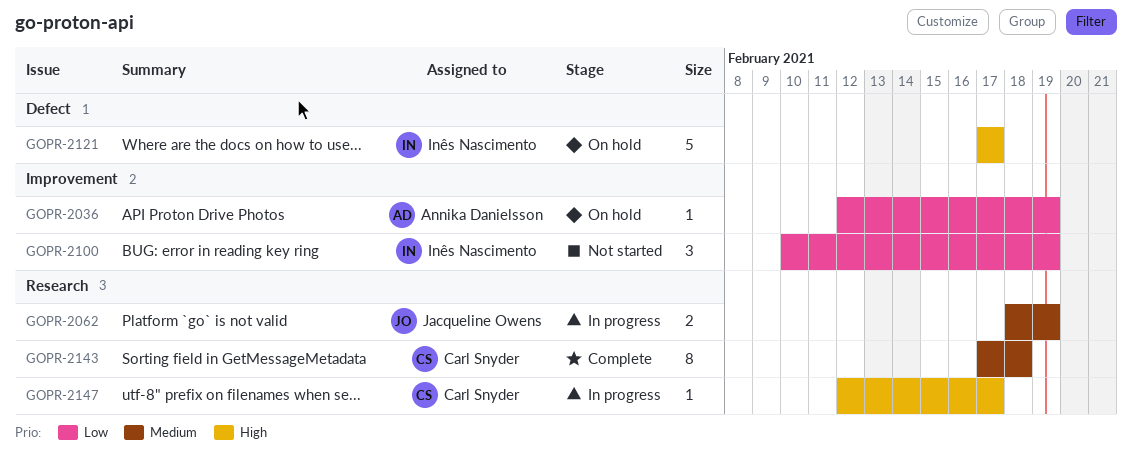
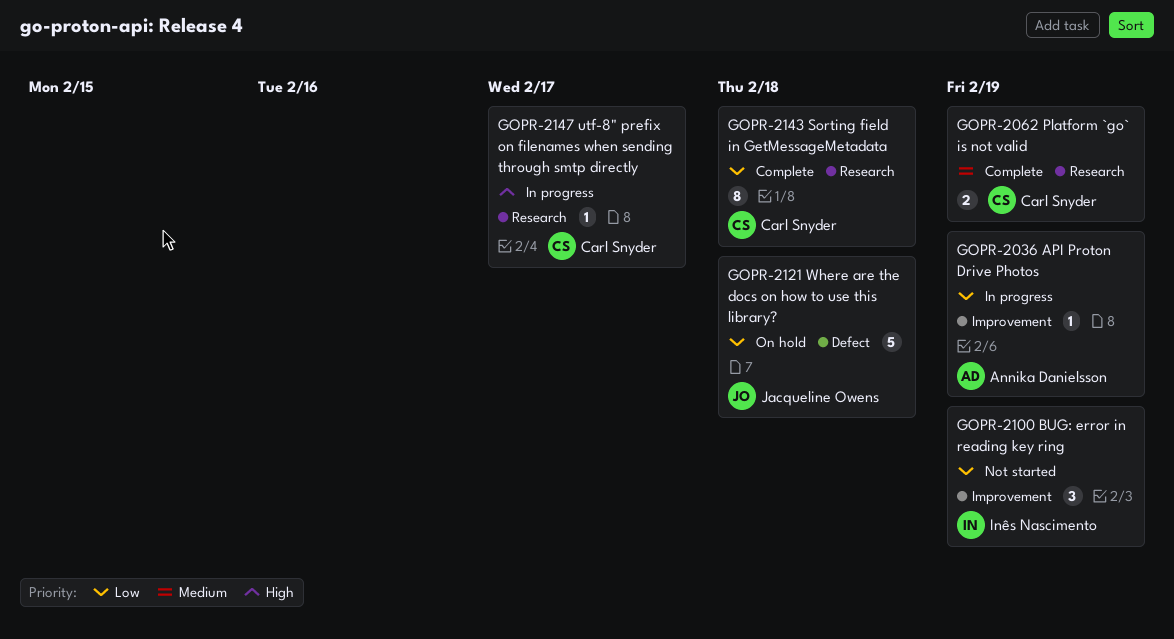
GOPR-2036, status: On hold -> In progress
GOPR-2062, status: In progress -> Complete
GOPR-2062, owner: Jacqueline Owens -> Carl Snyder
GOPR-2121, owner: Inês Nascimento -> Jacqueline Owens
GOPR-2121, priority: High -> Low
GOPR-2121, due: Feb 17 -> Feb 18
GOPR-2143, priority: Medium -> Low

